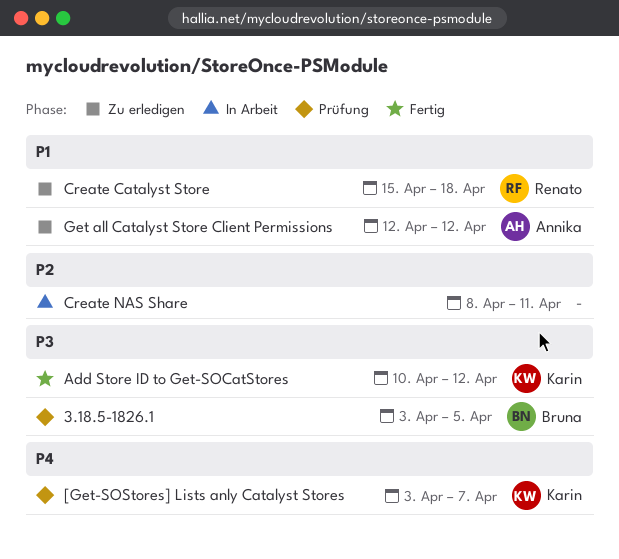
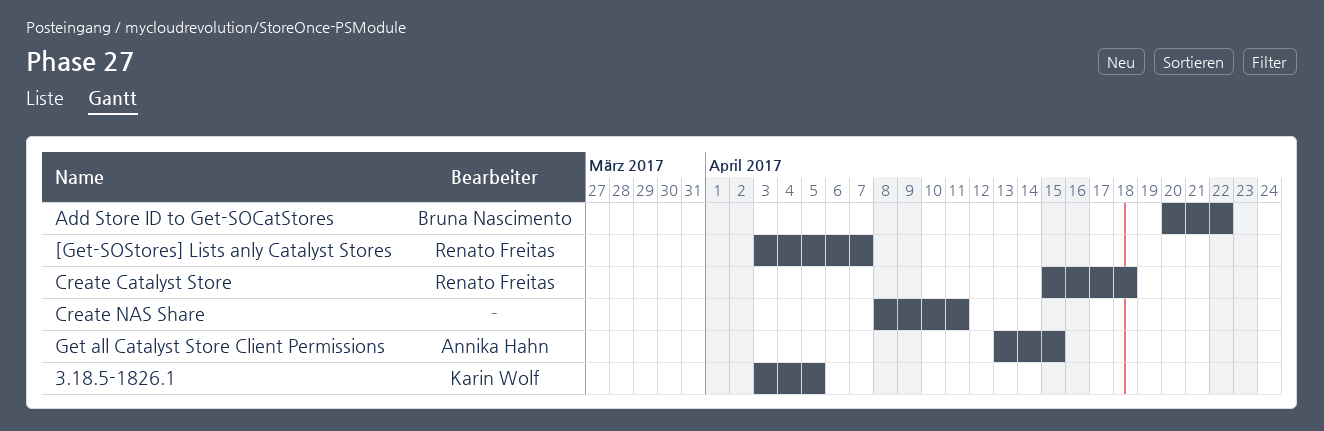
3.18.5-1826.1, owner: Bruna Nascimento -> Karin Wolf
[Get-SOStores] Lists anly Catalyst Stores, owner: Karin Wolf -> Renato Freitas
Add Store ID to Get-SOCatStores, owner: Karin Wolf -> Bruna Nascimento
Add Store ID to Get-SOCatStores, start: Apr 10 -> Apr 20
Add Store ID to Get-SOCatStores, due: Apr 12 -> Apr 22
Get all Catalyst Store Client Permissions, start: Apr 12 -> Apr 13
Get all Catalyst Store Client Permissions, due: Apr 12 -> Apr 15

